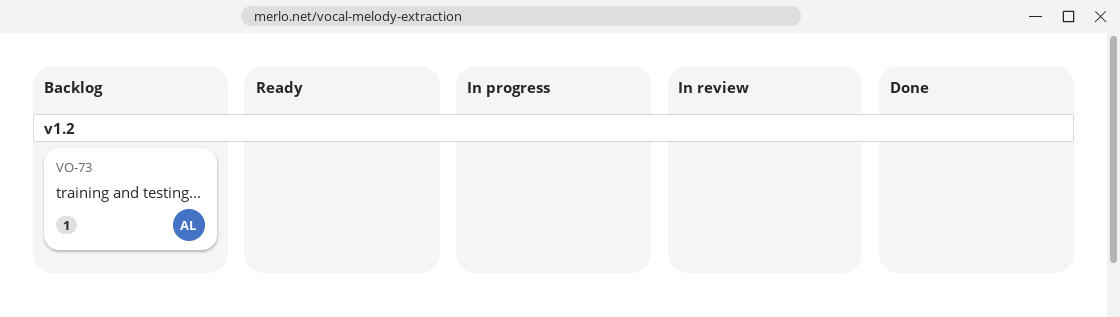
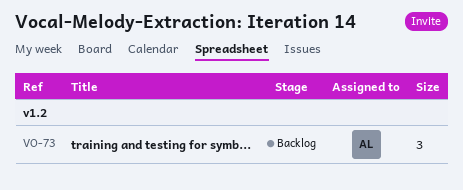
VO-73, estimate: 1 -> 3

